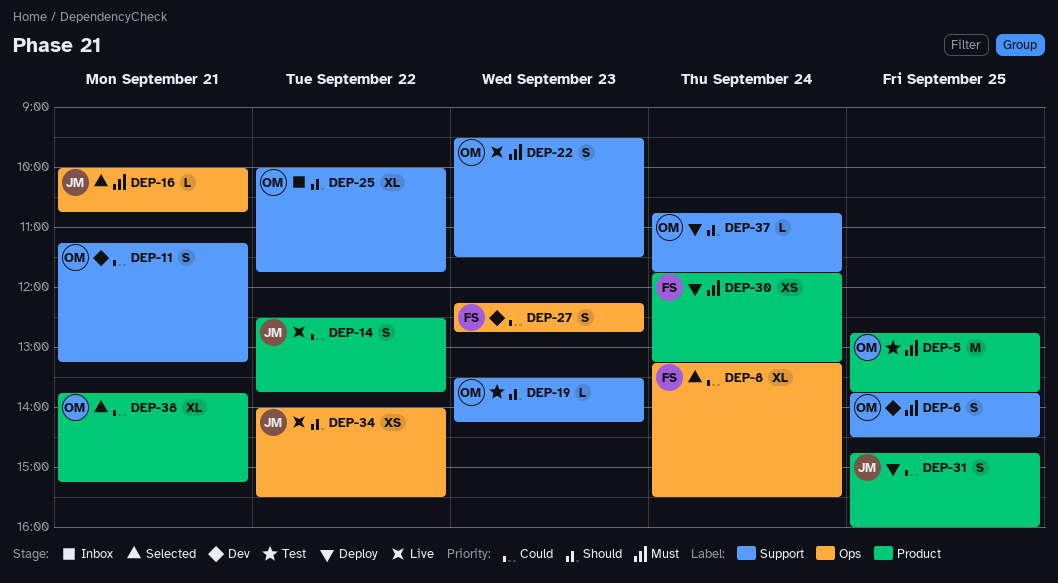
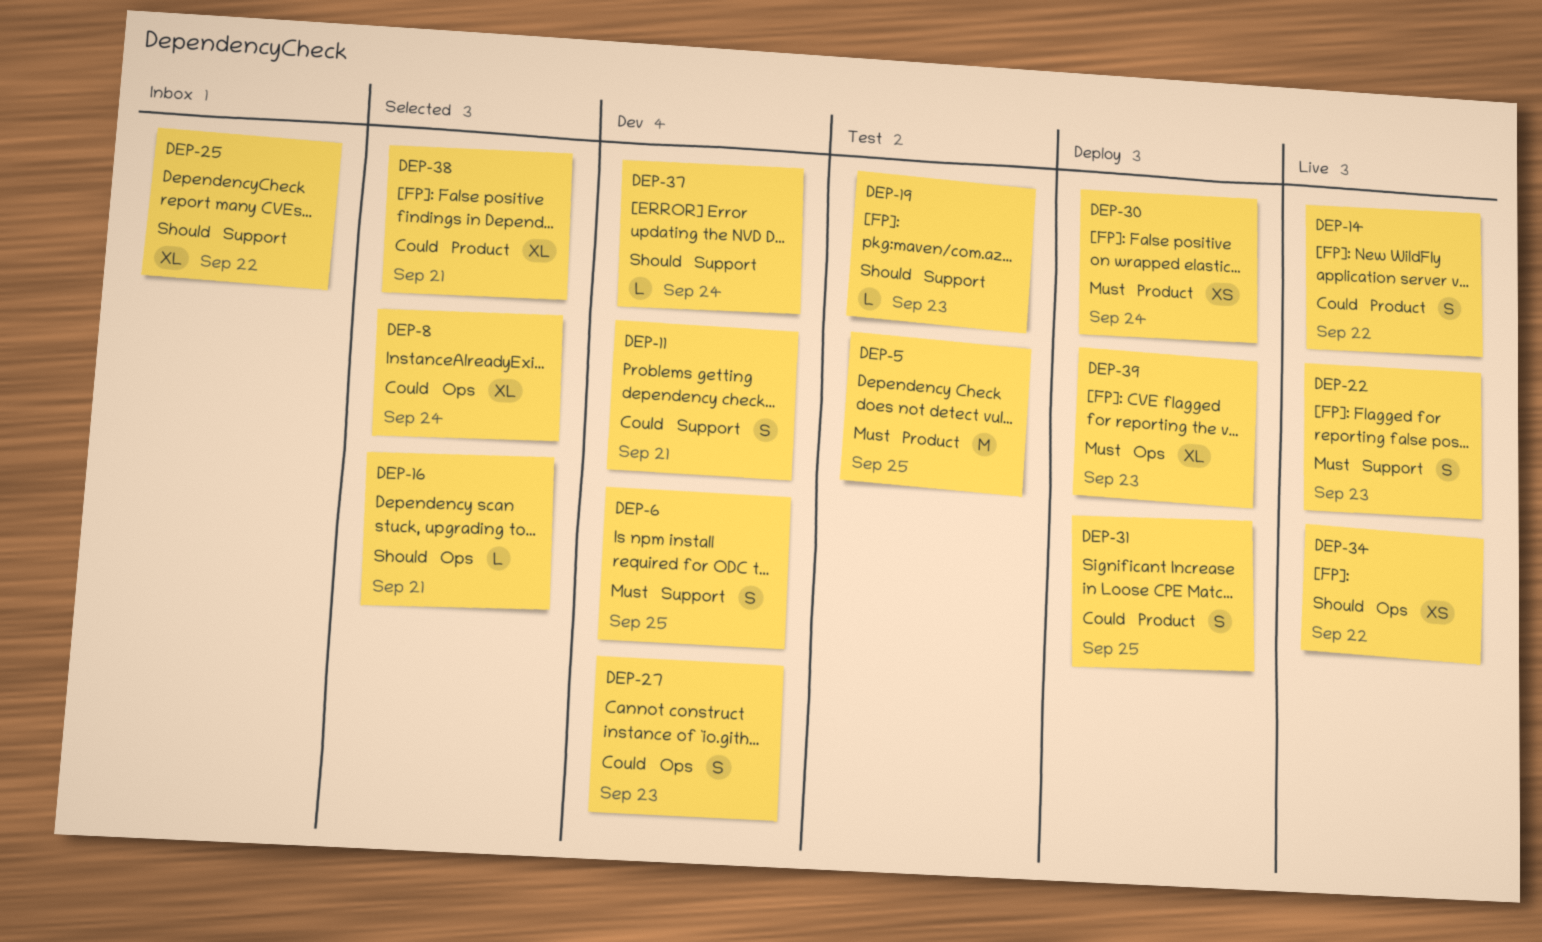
DEP-16, priority: Must -> Should
DEP-37, status: Deploy -> Dev
DEP-39: none -> present

